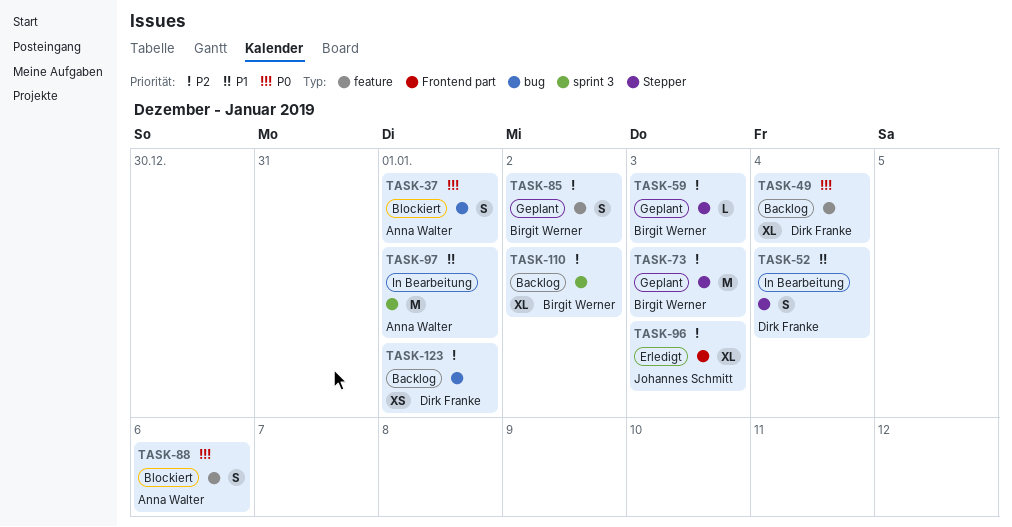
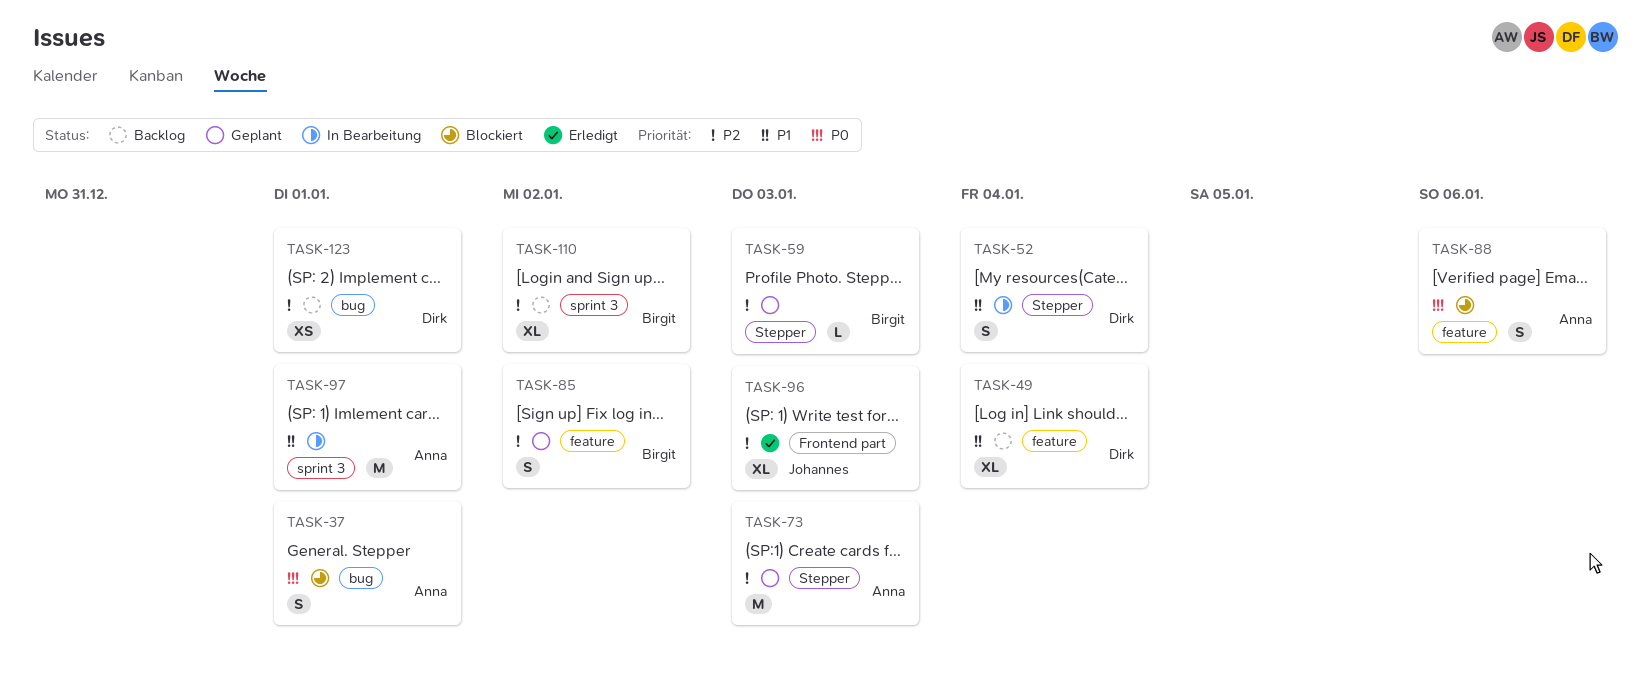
TASK-49, priority: P0 -> P1
TASK-73, owner: Birgit Werner -> Anna Walter

